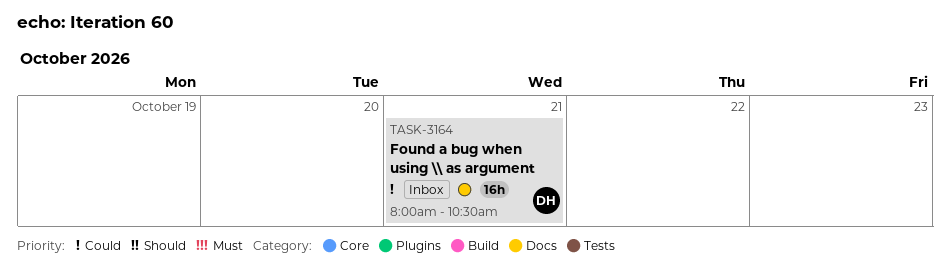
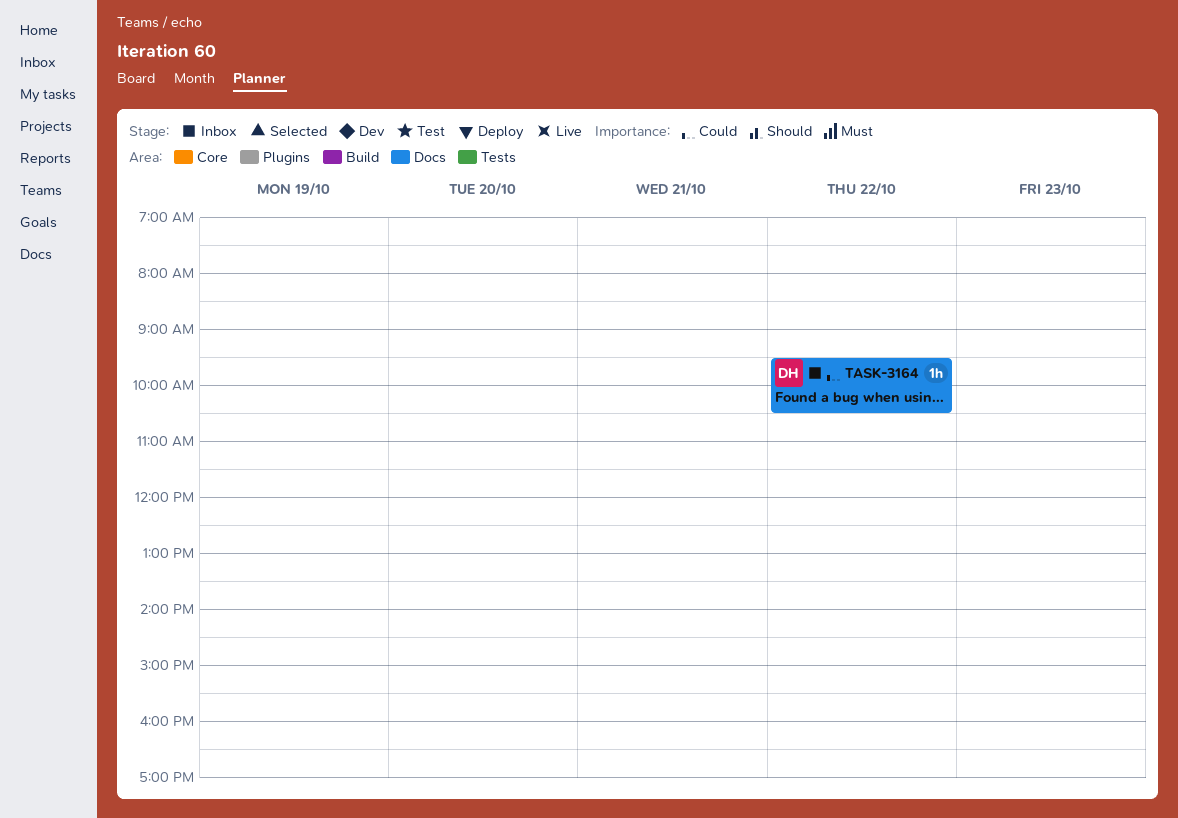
TASK-3164, estimate: 16h -> 1h
TASK-3164, day: Oct 21 -> Oct 22
TASK-3164, begins: 08:00 -> 09:30

